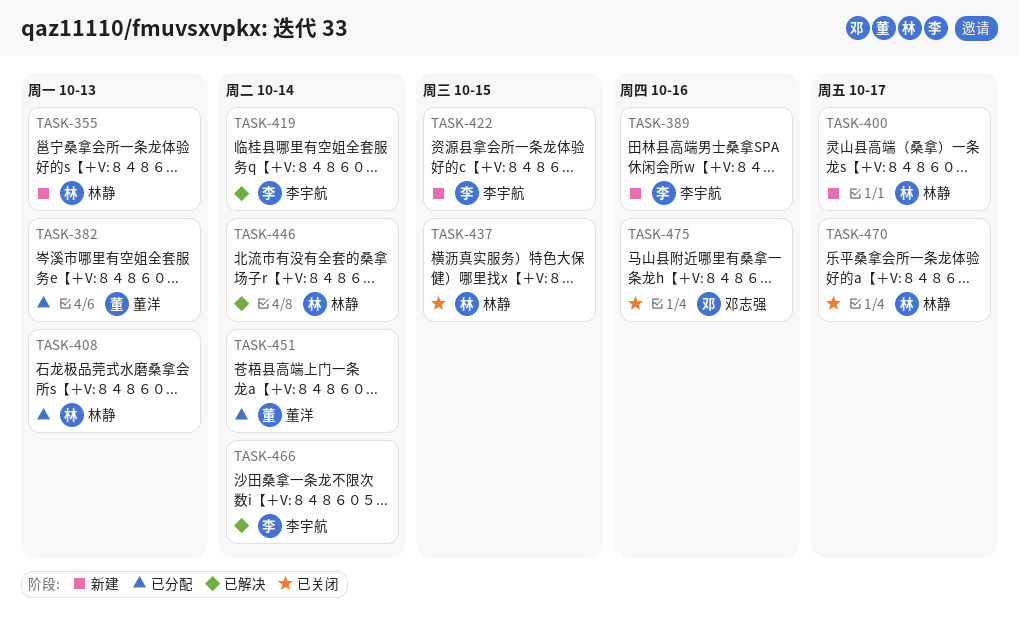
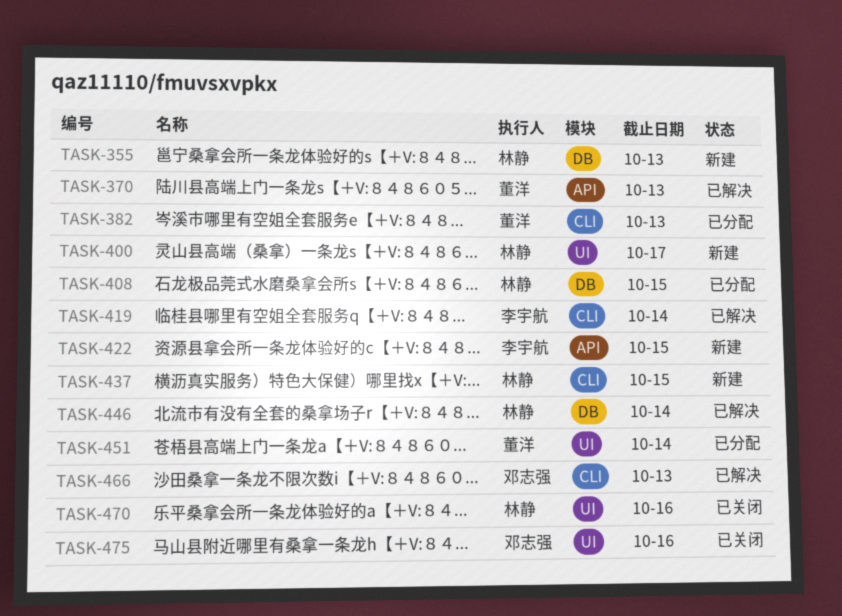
TASK-370: none -> present
TASK-389: present -> none
TASK-408, due: Oct 13 -> Oct 15
TASK-437, status: 已关闭 -> 新建
TASK-466, owner: 李宇航 -> 邓志强
TASK-466, due: Oct 14 -> Oct 13
TASK-470, due: Oct 17 -> Oct 16

